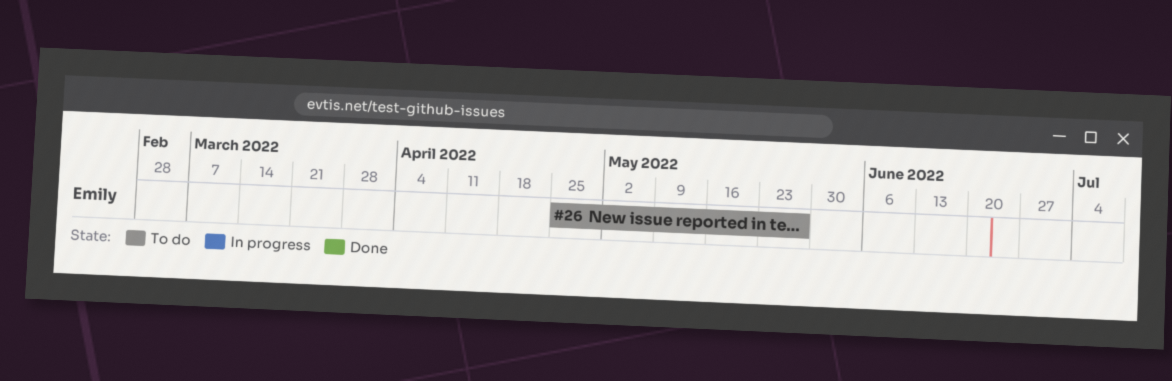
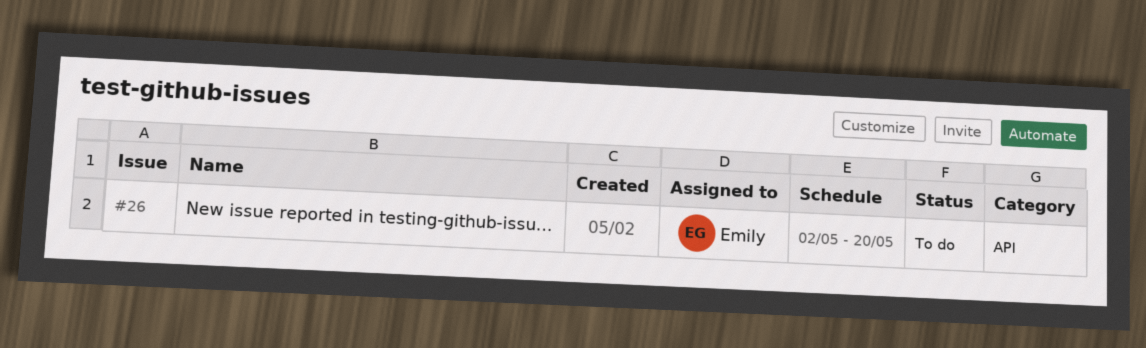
#26, start: Apr 25 -> May 2
#26, due: May 27 -> May 20

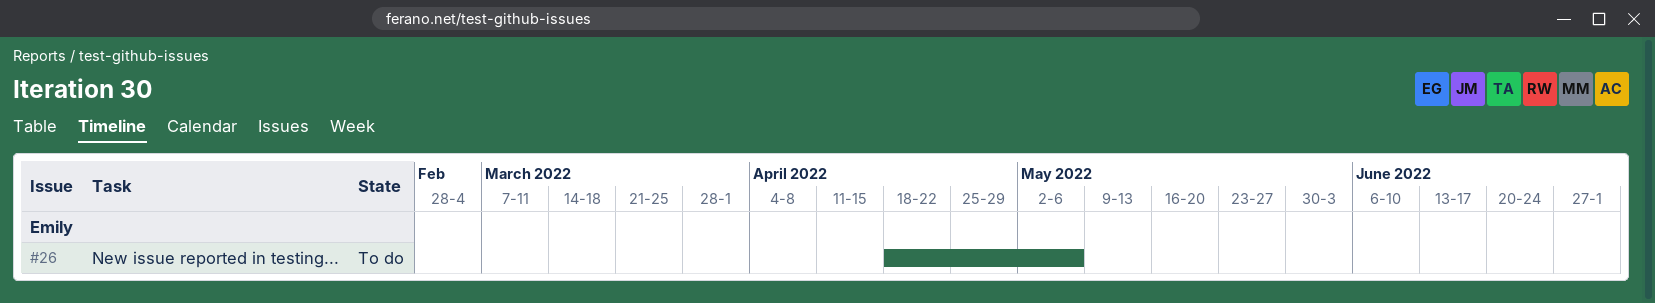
#26, start: May 2 -> Apr 18
#26, due: May 20 -> May 6

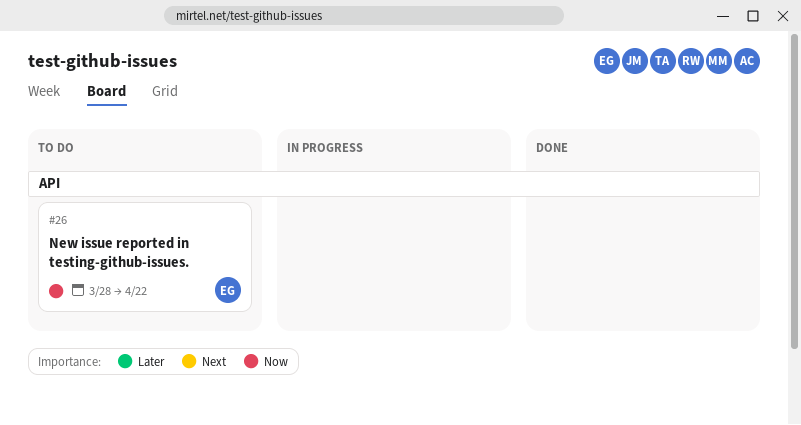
#26, start: Apr 18 -> Mar 28
#26, due: May 6 -> Apr 22

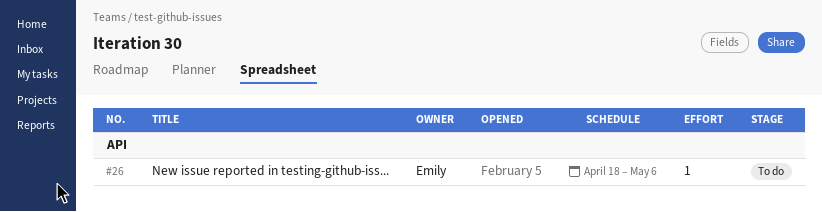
#26, start: Mar 28 -> Apr 18
#26, due: Apr 22 -> May 6

